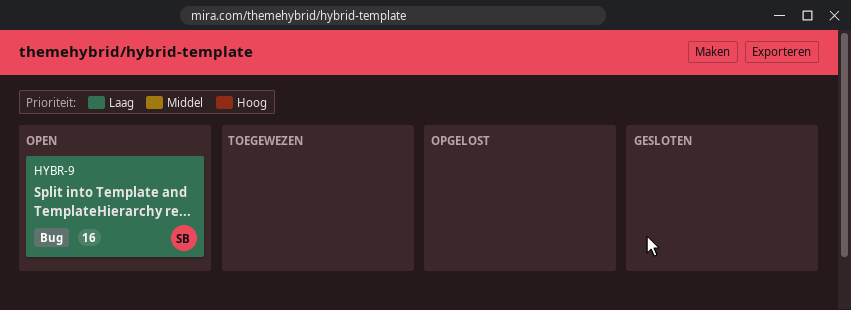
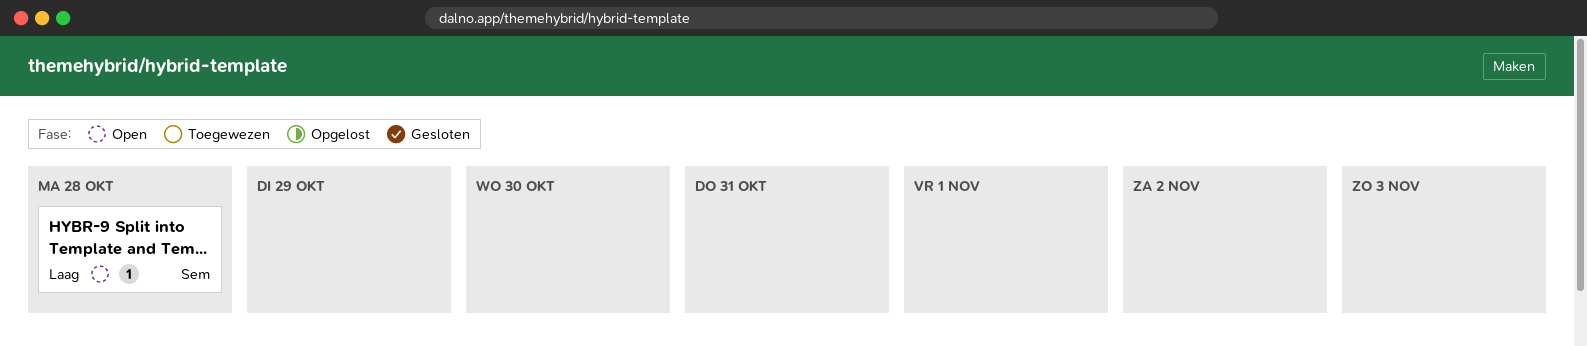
HYBR-9, estimate: 16 -> 1

